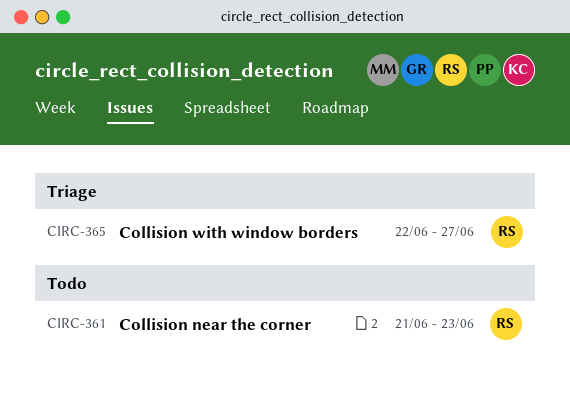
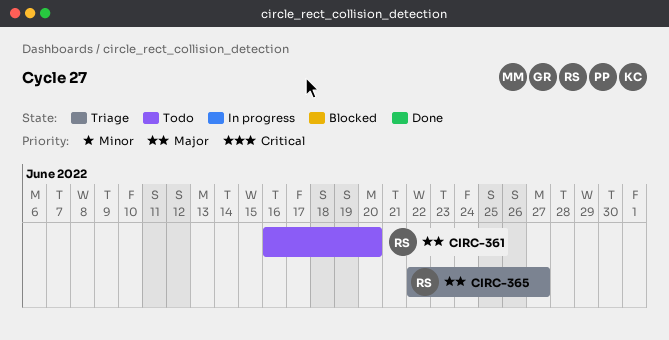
CIRC-361, start: Jun 21 -> Jun 16
CIRC-361, due: Jun 23 -> Jun 20

